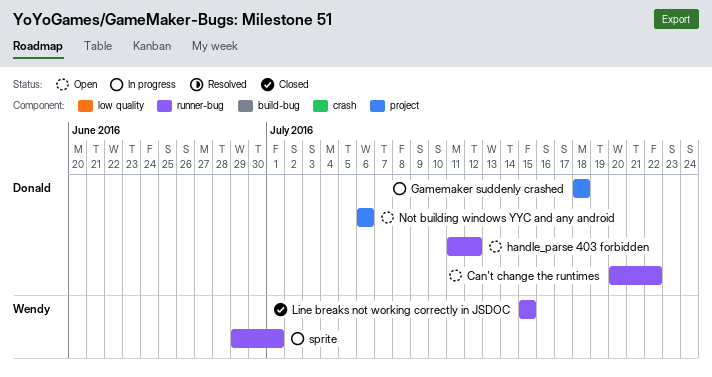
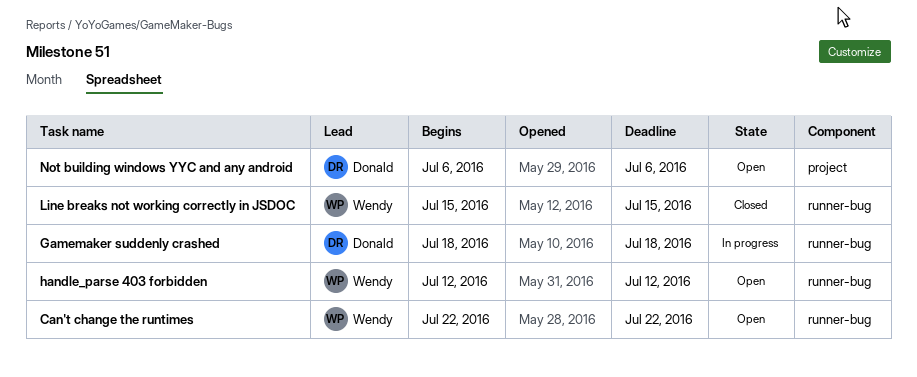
Can't change the runtimes, owner: Donald -> Wendy
Can't change the runtimes, start: Jul 20 -> Jul 22
Gamemaker suddenly crashed, label: project -> runner-bug
handle_parse 403 forbidden, owner: Donald -> Wendy
handle_parse 403 forbidden, start: Jul 11 -> Jul 12
sprite: present -> none

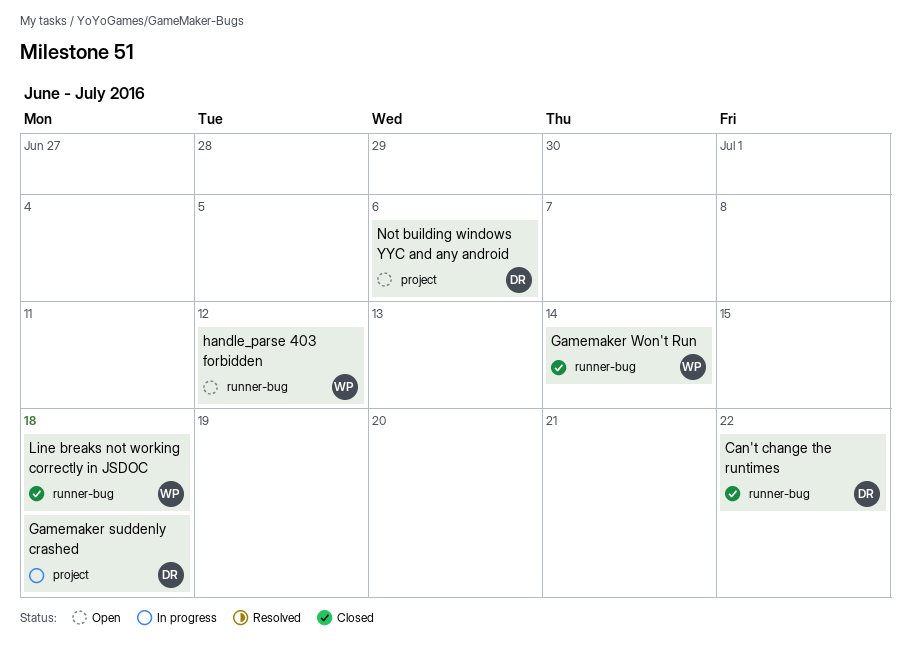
Can't change the runtimes, status: Open -> Closed
Can't change the runtimes, owner: Wendy -> Donald
Gamemaker suddenly crashed, label: runner-bug -> project
Gamemaker Won't Run: none -> present
Line breaks not working correctly in JSDOC, due: Jul 15 -> Jul 18

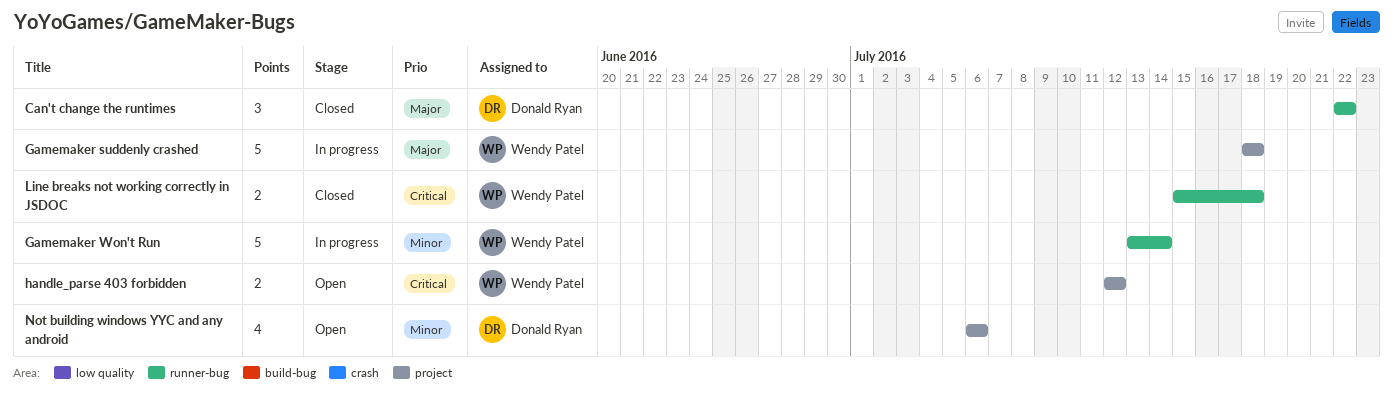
Gamemaker suddenly crashed, owner: Donald Ryan -> Wendy Patel
Gamemaker Won't Run, status: Closed -> In progress
handle_parse 403 forbidden, label: runner-bug -> project

